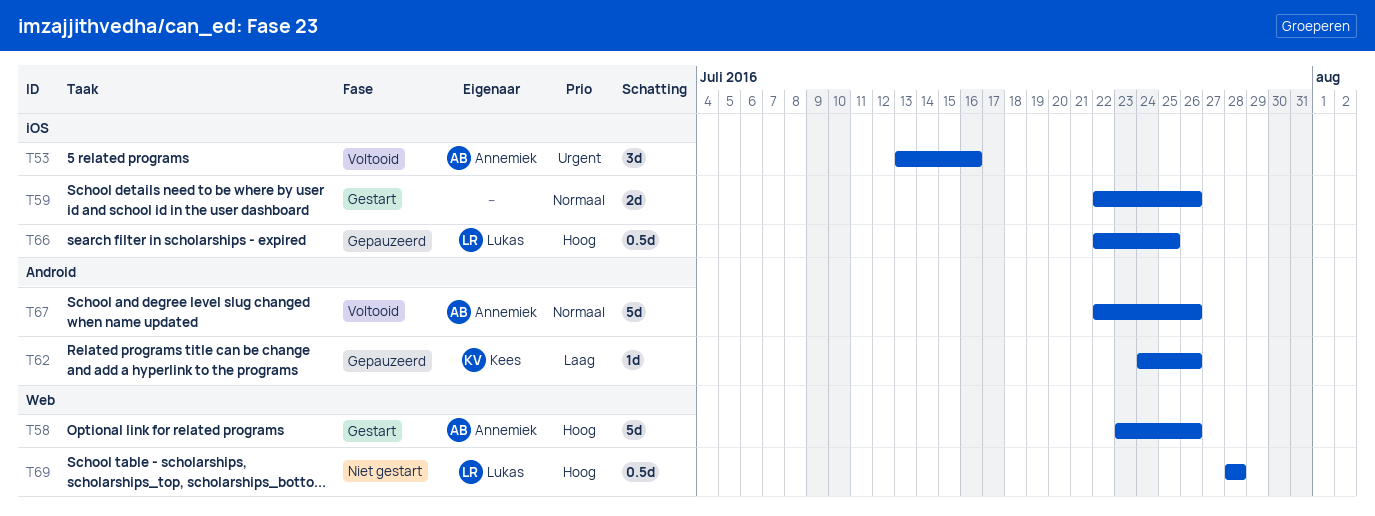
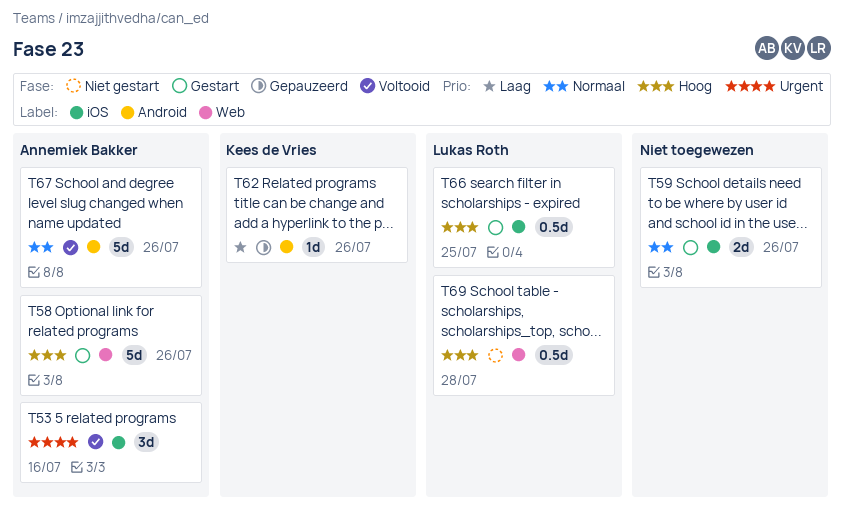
T66, status: Gepauzeerd -> Gestart

